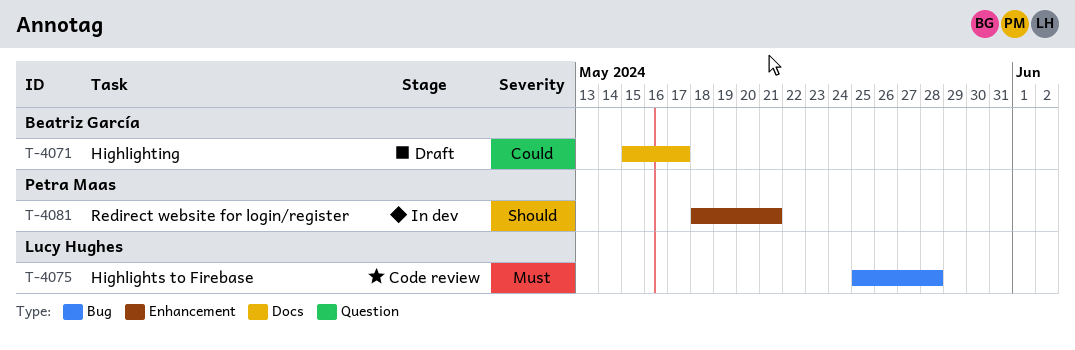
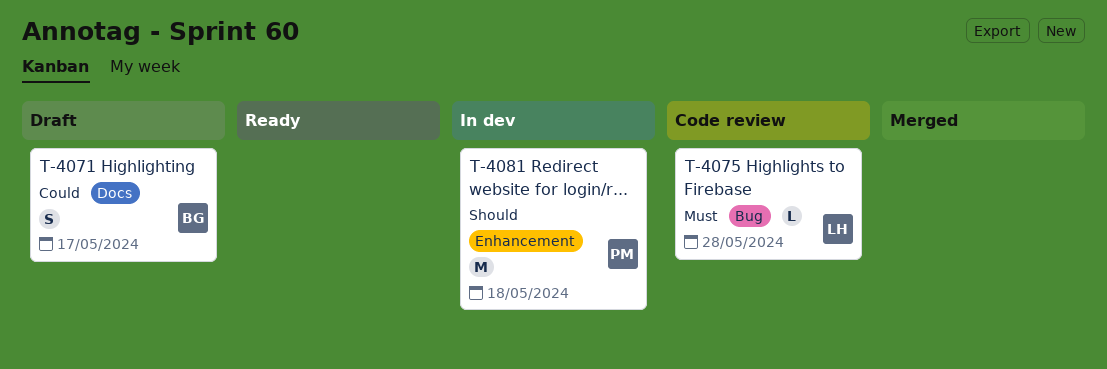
T-4081, due: May 21 -> May 18

